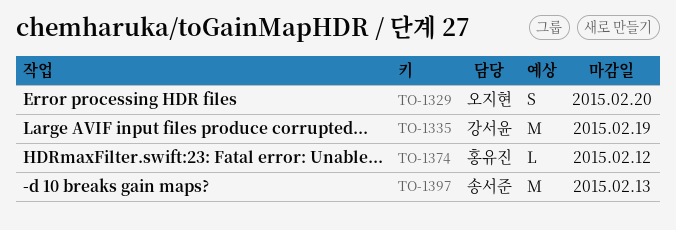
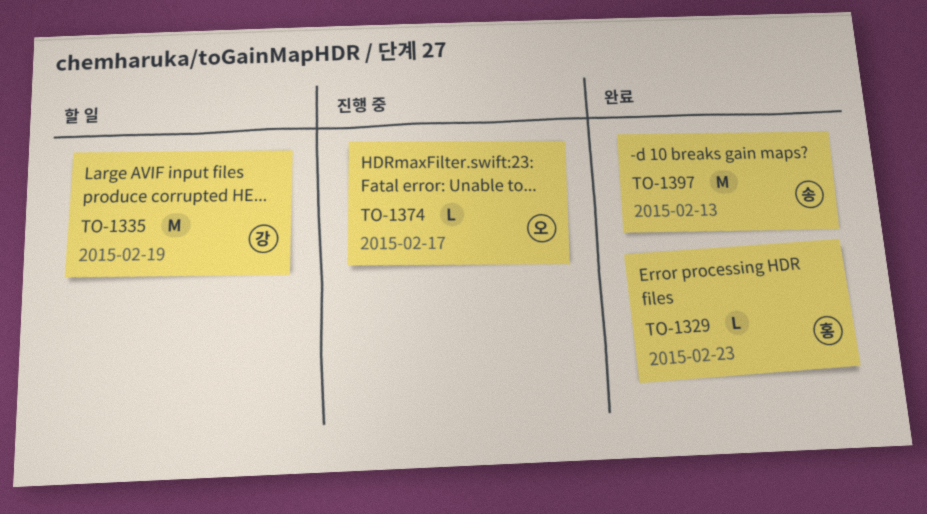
TO-1329, owner: 오지현 -> 홍유진
TO-1329, estimate: S -> L
TO-1329, due: Feb 20 -> Feb 23
TO-1374, owner: 홍유진 -> 오지현
TO-1374, due: Feb 12 -> Feb 17

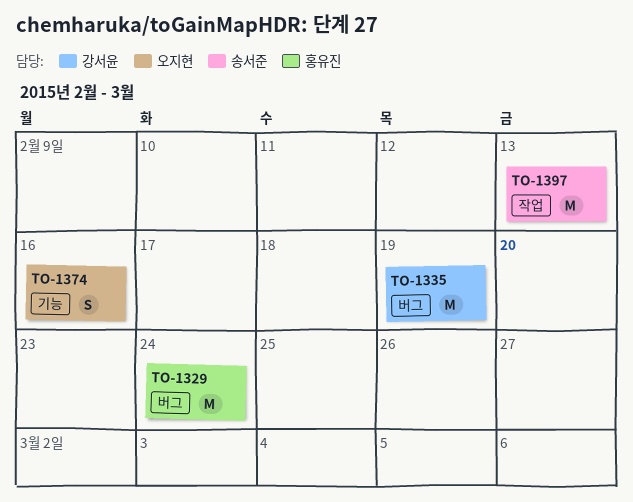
TO-1329, estimate: L -> M
TO-1329, due: Feb 23 -> Feb 24
TO-1374, estimate: L -> S
TO-1374, due: Feb 17 -> Feb 16

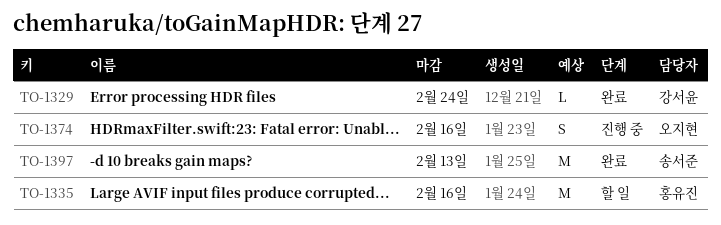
TO-1329, owner: 홍유진 -> 강서윤
TO-1329, estimate: M -> L
TO-1335, owner: 강서윤 -> 홍유진
TO-1335, due: Feb 19 -> Feb 16

